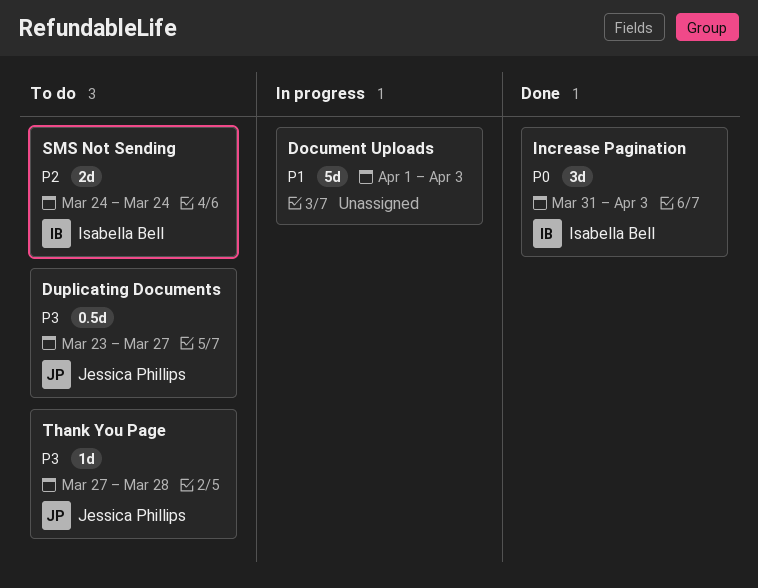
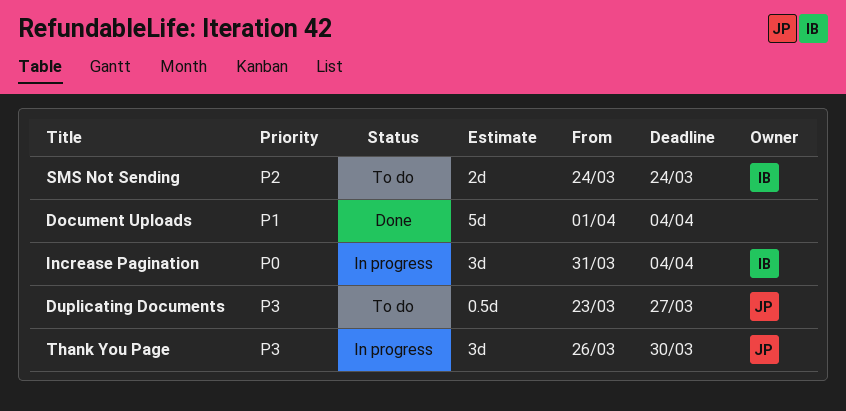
Document Uploads, status: In progress -> Done
Document Uploads, due: Apr 3 -> Apr 4
Increase Pagination, status: Done -> In progress
Increase Pagination, due: Apr 3 -> Apr 4
Thank You Page, status: To do -> In progress
Thank You Page, estimate: 1d -> 3d
Thank You Page, start: Mar 27 -> Mar 26
Thank You Page, due: Mar 28 -> Mar 30

